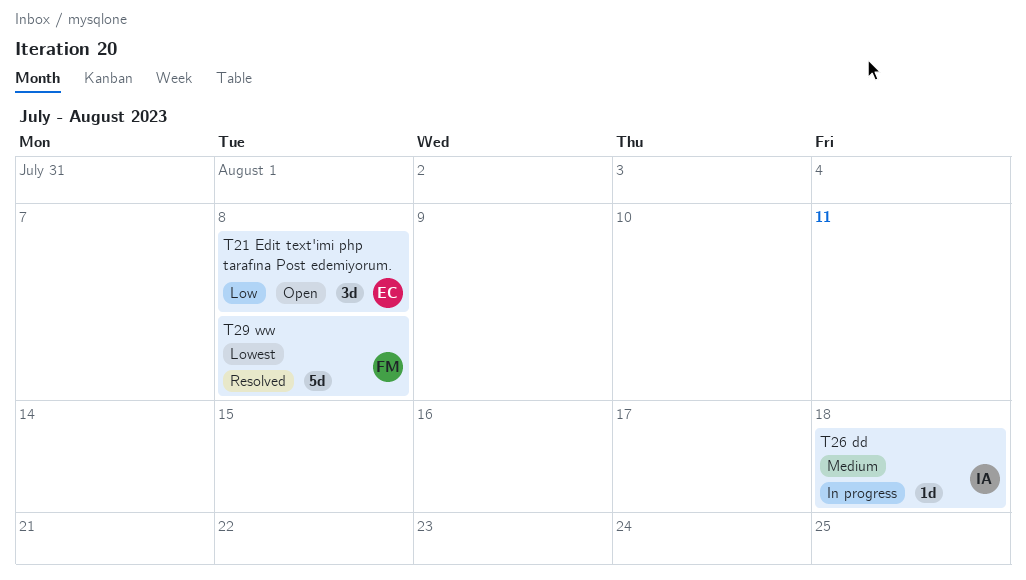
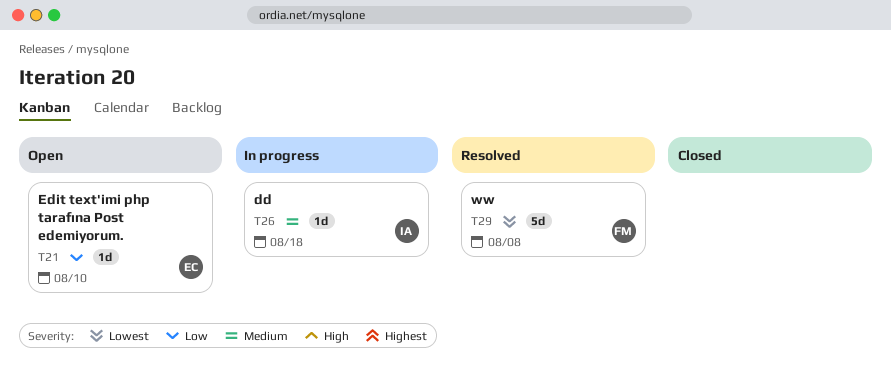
T21, estimate: 3d -> 1d
T21, due: Aug 8 -> Aug 10

